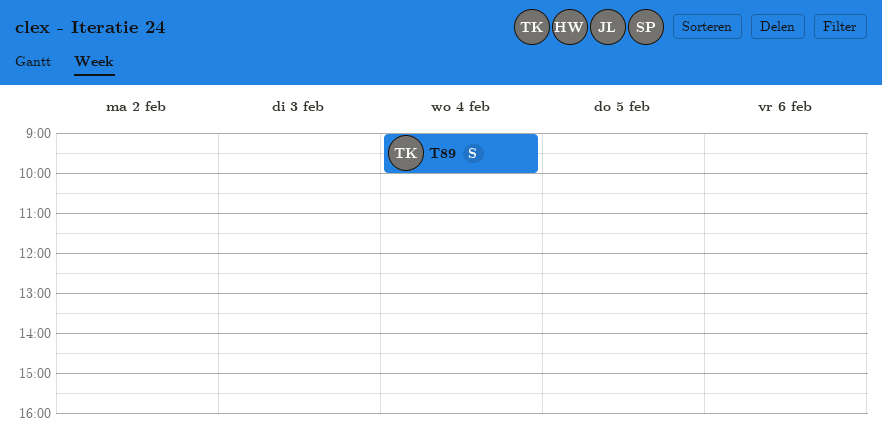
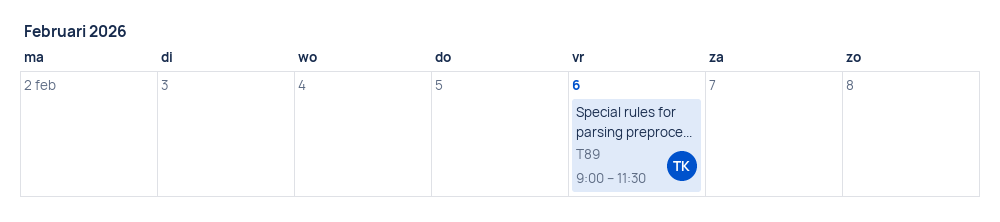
T89, day: Feb 4 -> Feb 6
T89, ends: 10:00 -> 11:30

